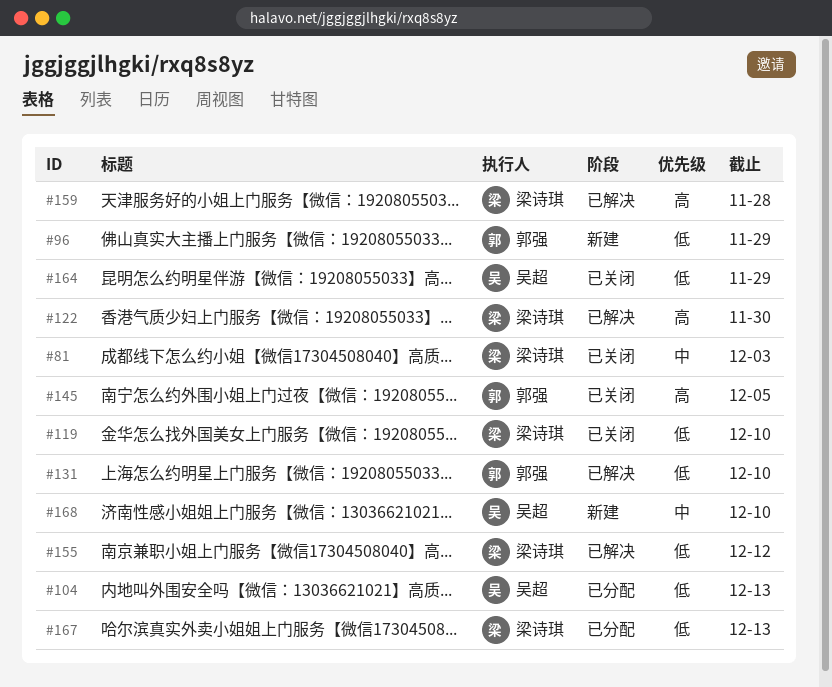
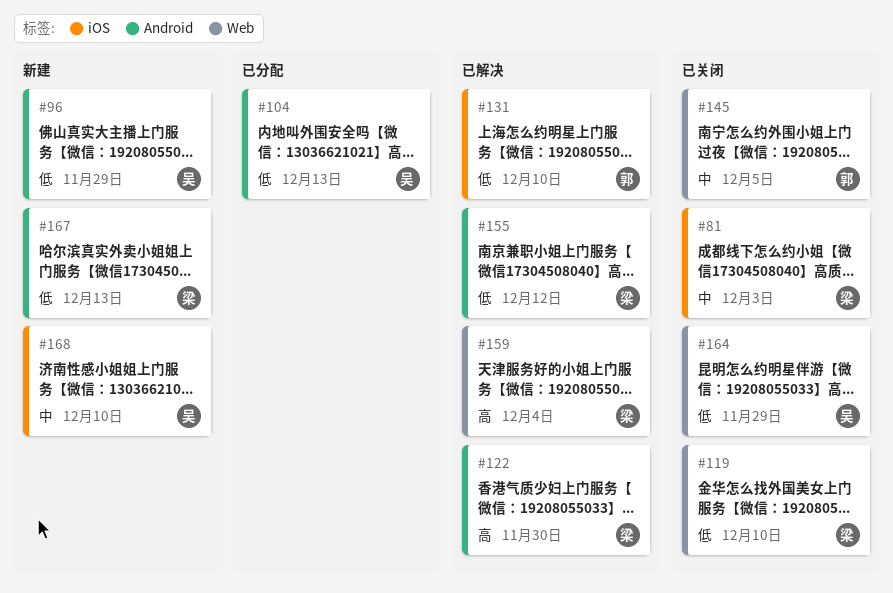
#96, owner: 郭强 -> 吴超
#145, priority: 高 -> 中
#159, due: Nov 28 -> Dec 4
#167, status: 已分配 -> 新建

